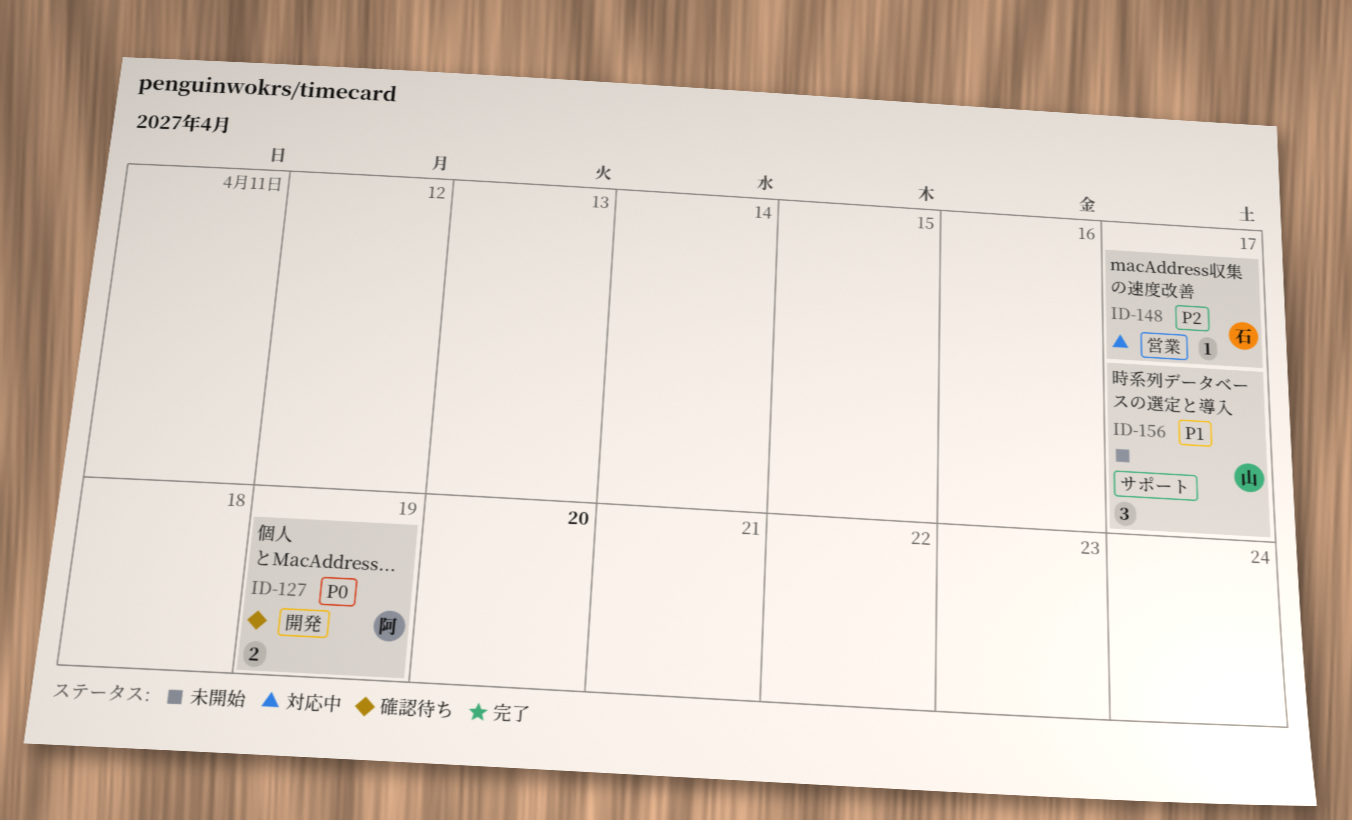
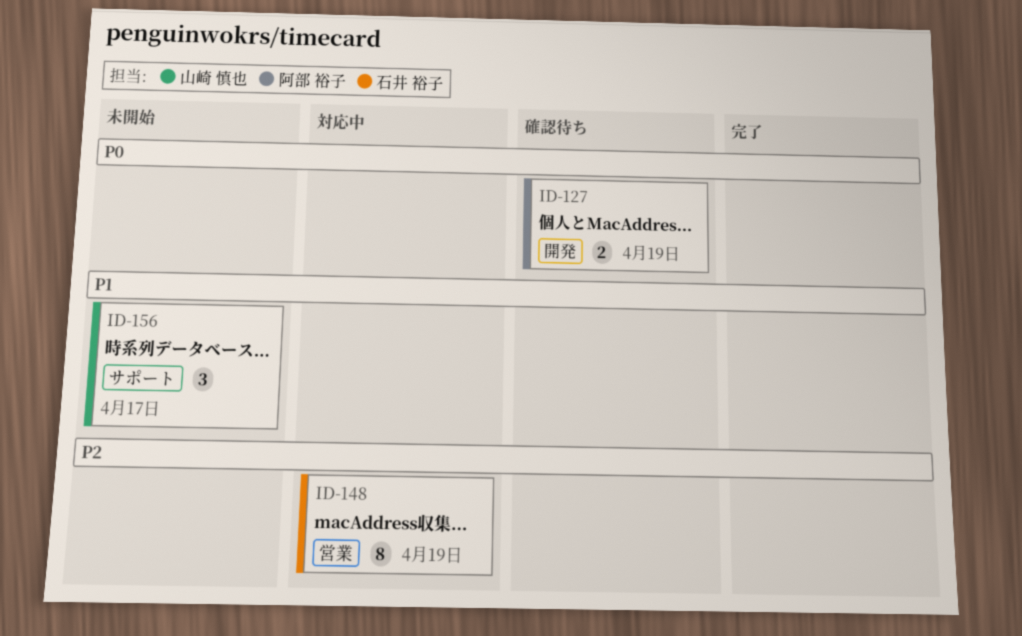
ID-148, estimate: 1 -> 8
ID-148, due: Apr 17 -> Apr 19

